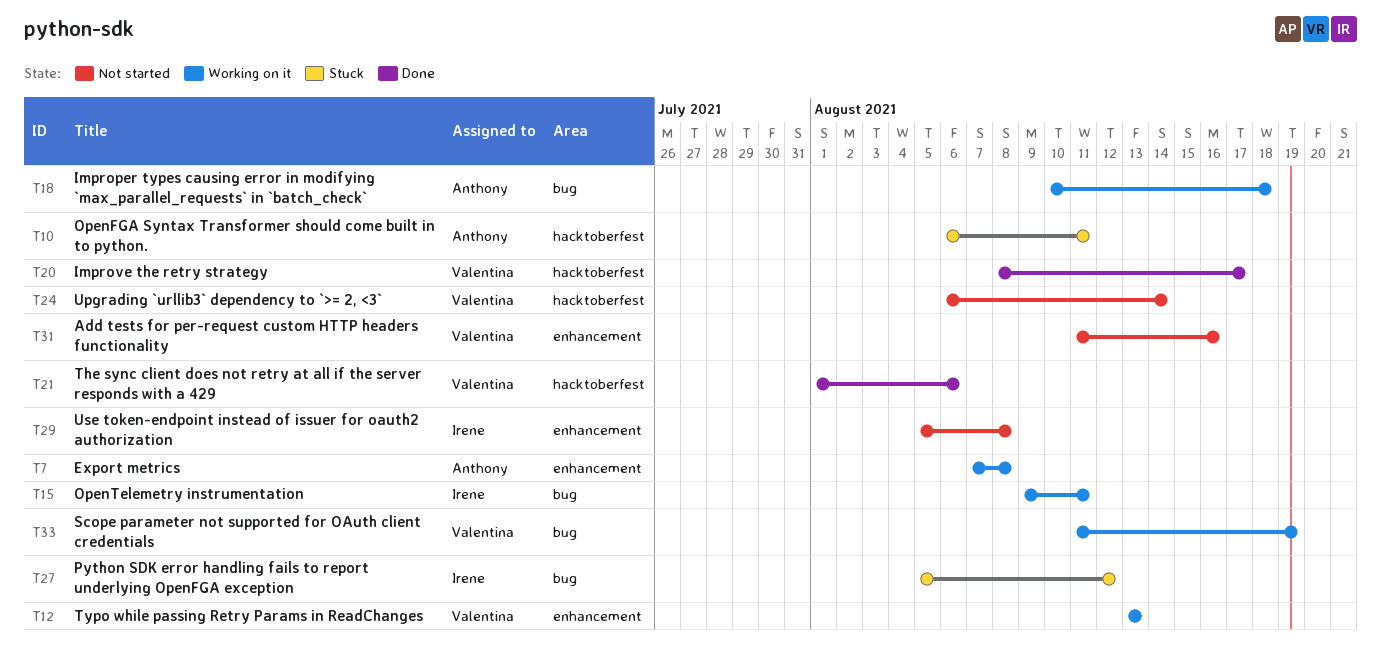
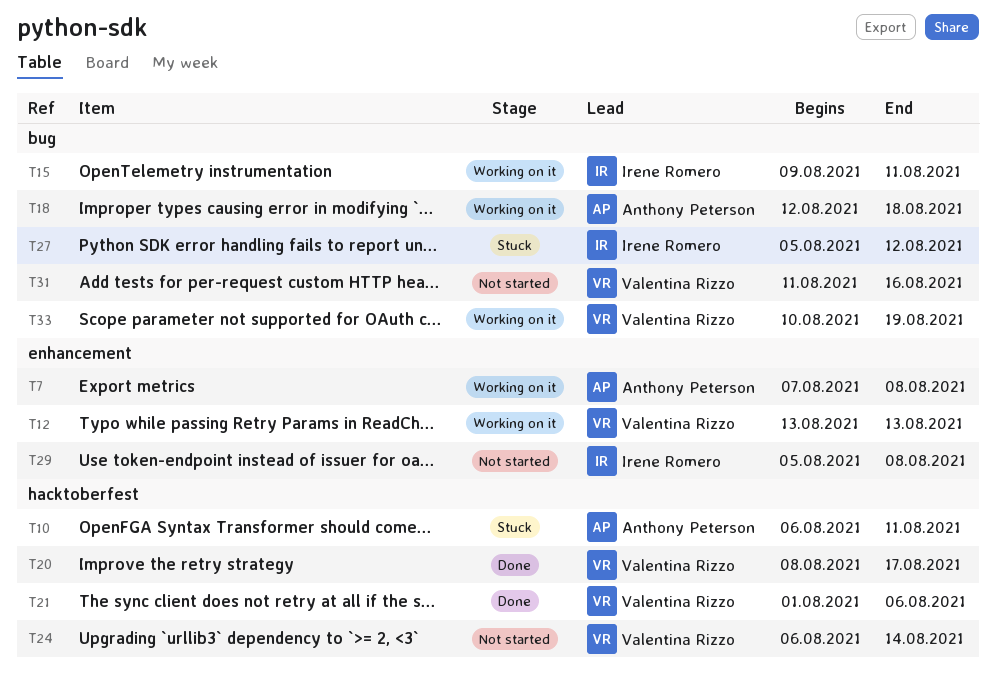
T18, start: Aug 10 -> Aug 12
T31, label: enhancement -> bug
T33, start: Aug 11 -> Aug 10

